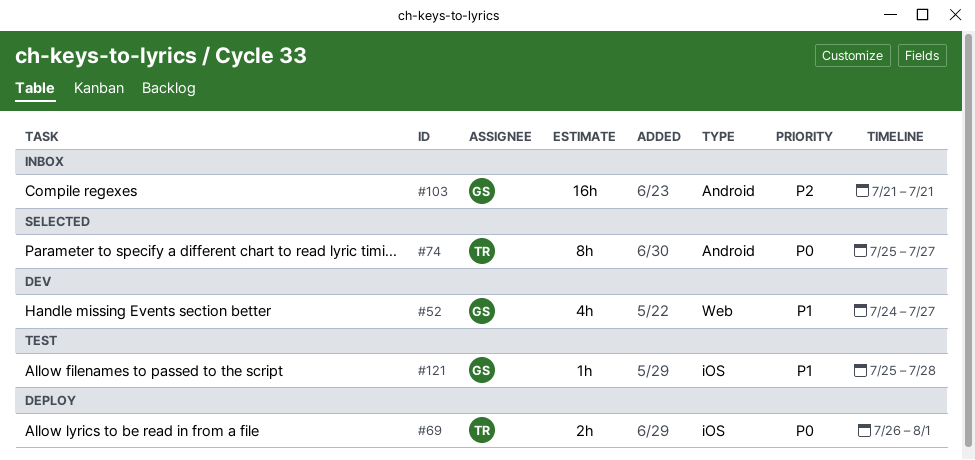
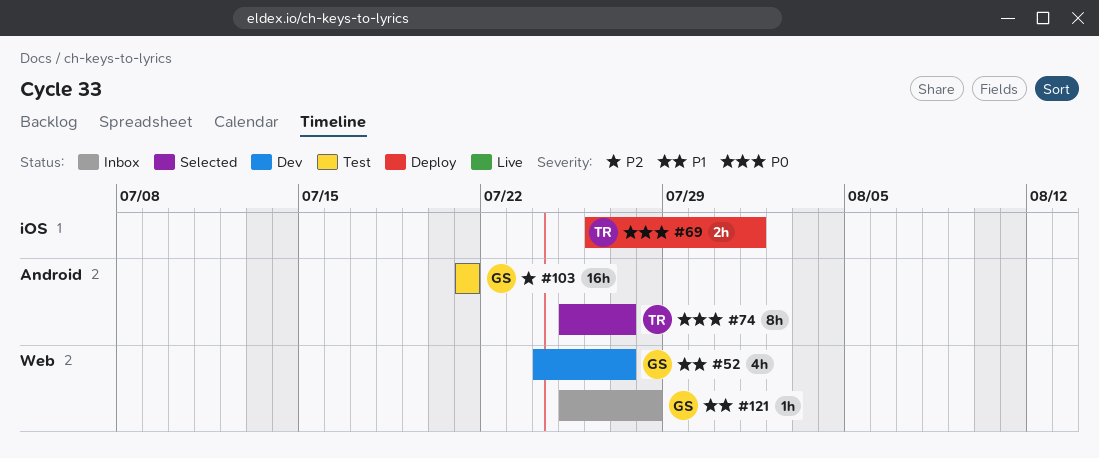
#103, status: Inbox -> Test
#121, status: Test -> Inbox
#121, label: iOS -> Web

